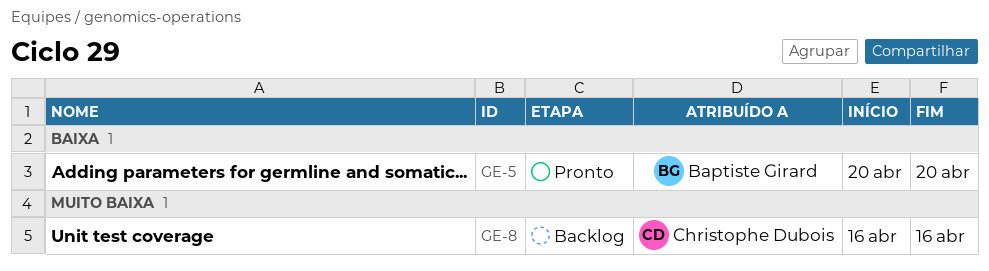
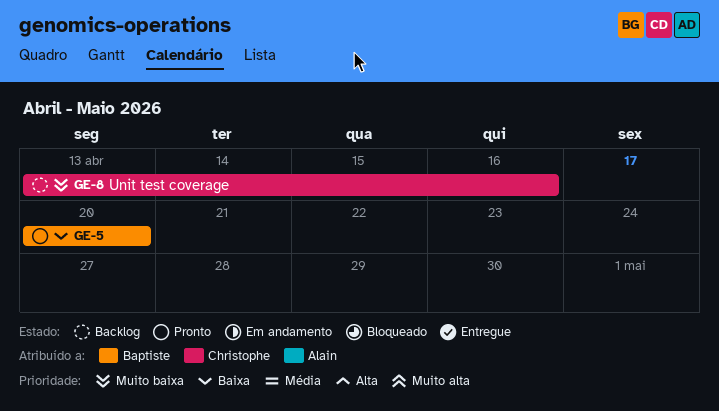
GE-8, start: Apr 16 -> Apr 13

